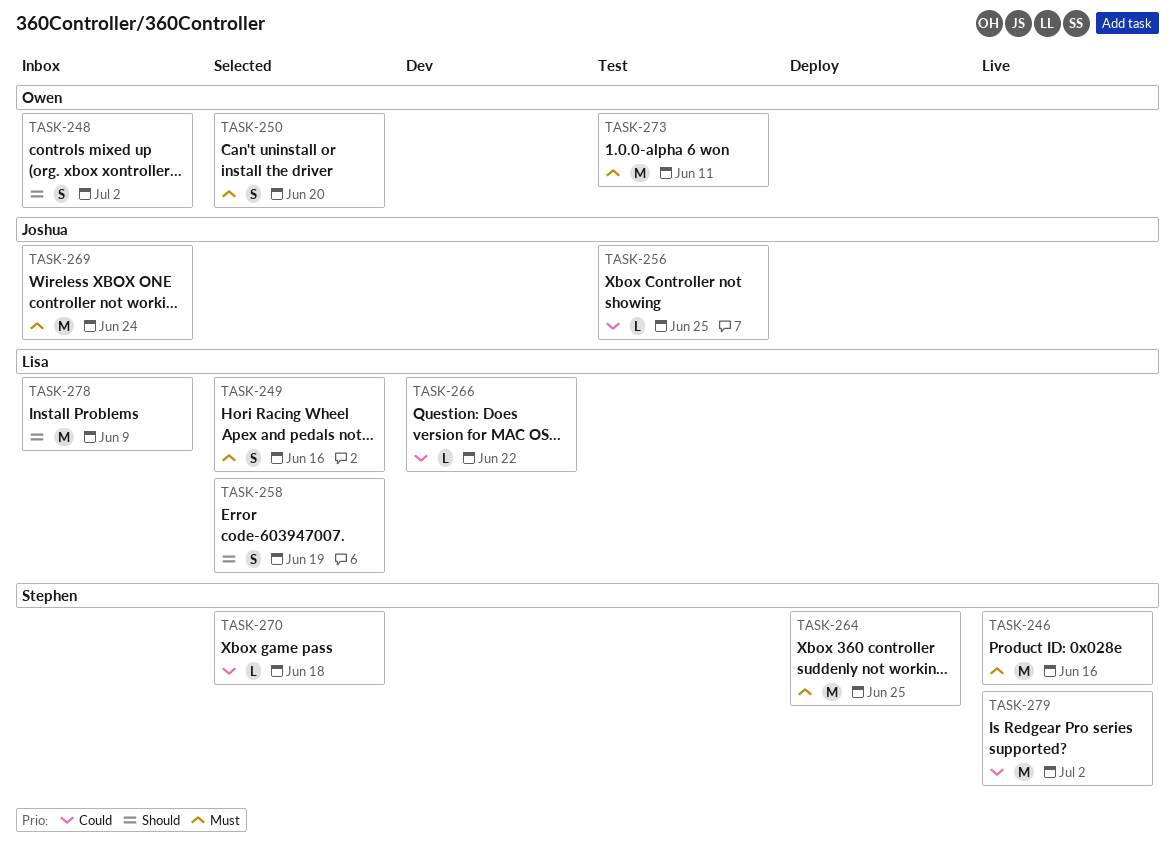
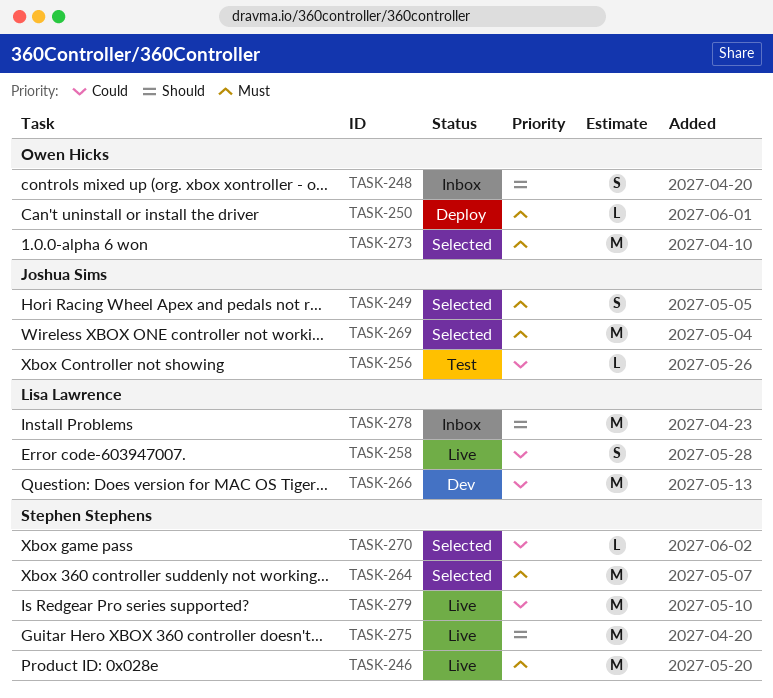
TASK-249, owner: Lisa Lawrence -> Joshua Sims
TASK-250, status: Selected -> Deploy
TASK-250, estimate: S -> L
TASK-258, status: Selected -> Live
TASK-258, priority: Should -> Could
TASK-264, status: Deploy -> Selected
TASK-266, estimate: L -> M
TASK-269, status: Inbox -> Selected
TASK-273, status: Test -> Selected
TASK-275: none -> present

